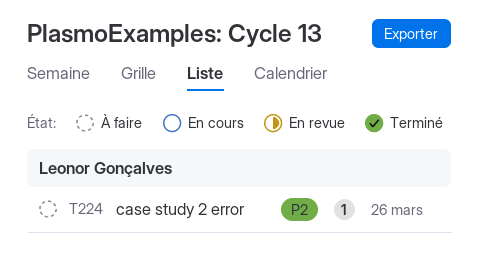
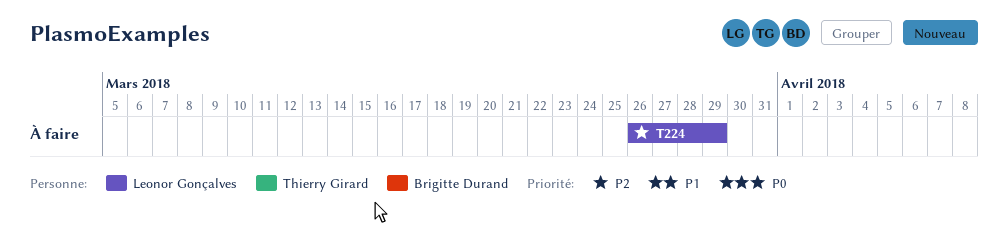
T224, due: Mar 26 -> Mar 29

